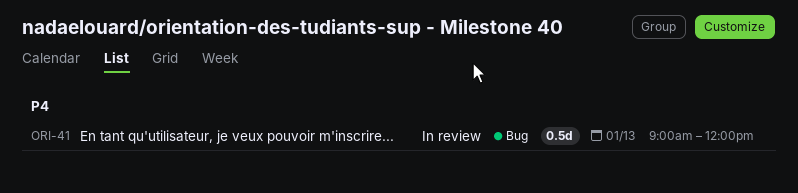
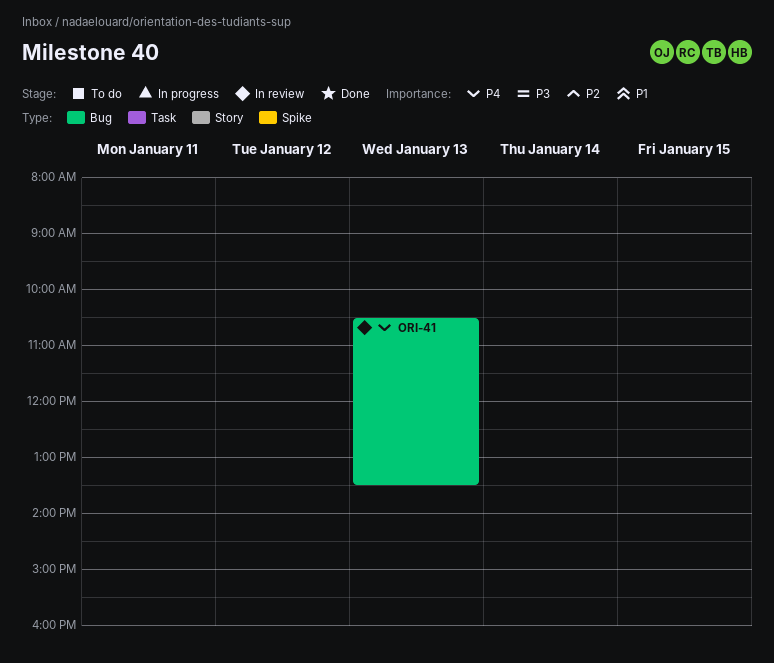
ORI-41, begins: 09:00 -> 10:30
ORI-41, ends: 12:00 -> 13:30

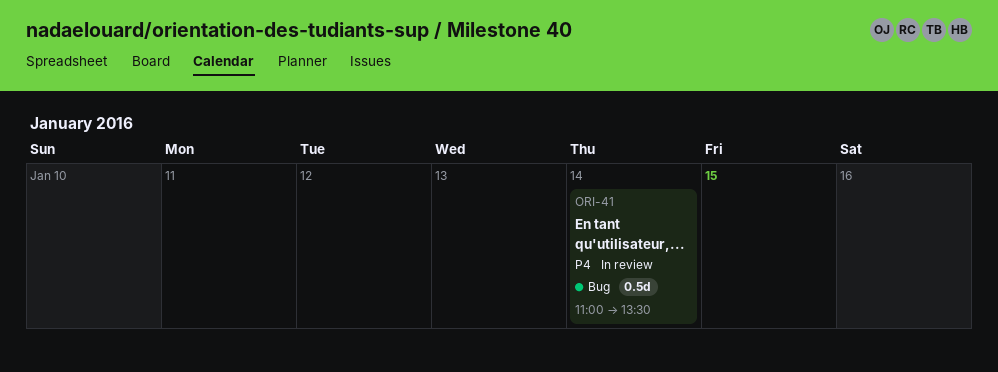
ORI-41, day: Jan 13 -> Jan 14
ORI-41, begins: 10:30 -> 11:00

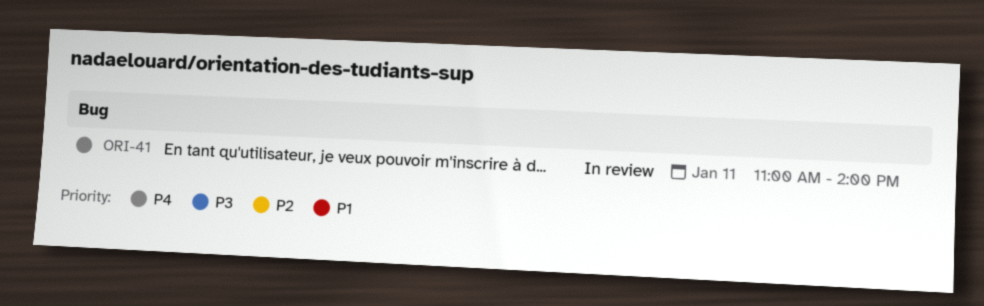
ORI-41, day: Jan 14 -> Jan 11
ORI-41, ends: 13:30 -> 14:00

